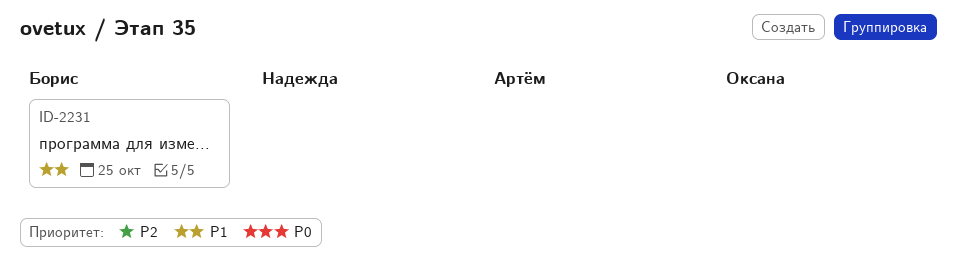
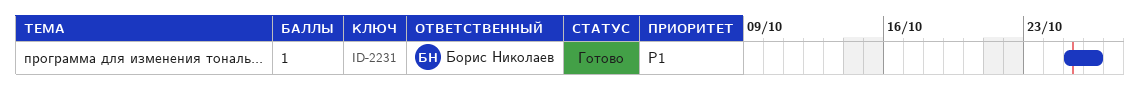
ID-2231, due: Oct 25 -> Oct 26

